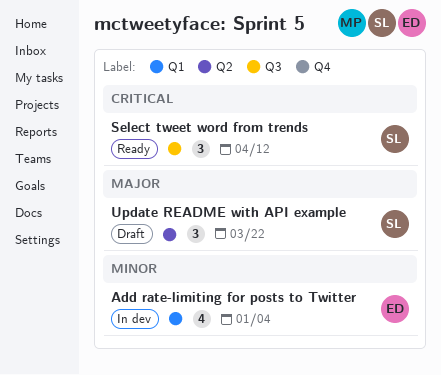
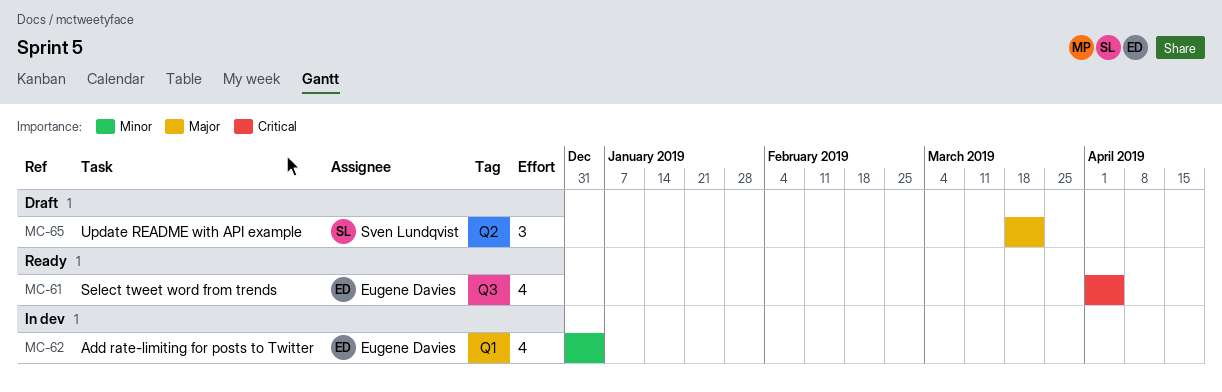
Select tweet word from trends, owner: Sven Lundqvist -> Eugene Davies
Select tweet word from trends, estimate: 3 -> 4
Select tweet word from trends, due: Apr 12 -> Apr 5

